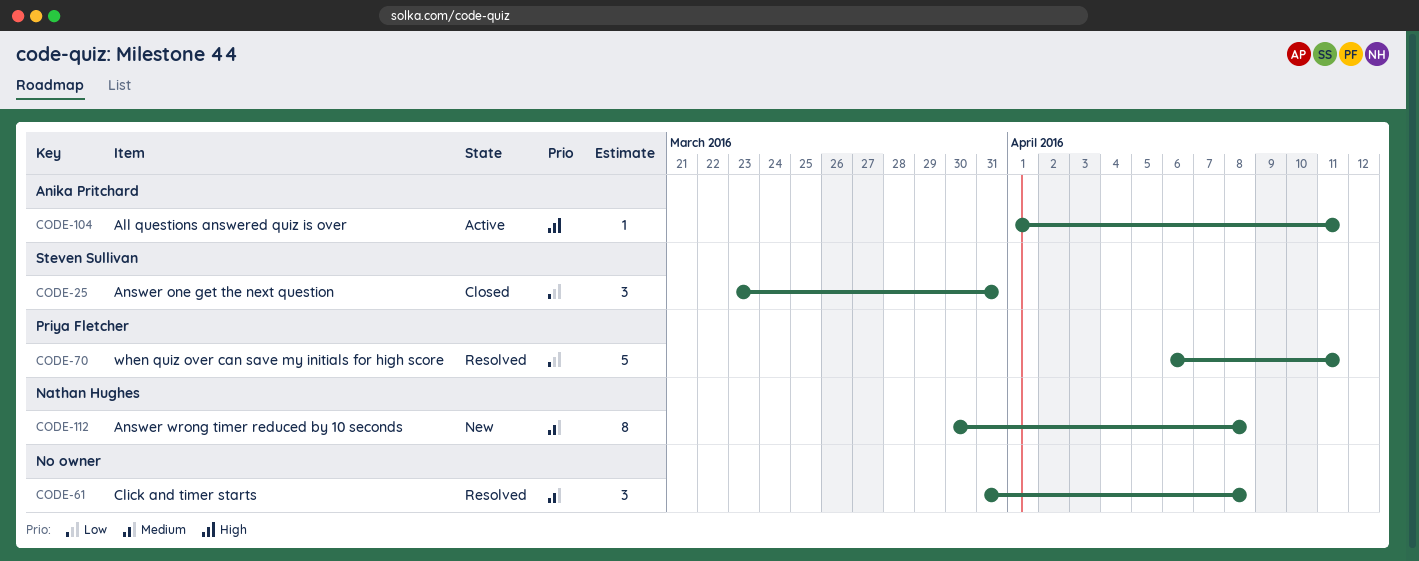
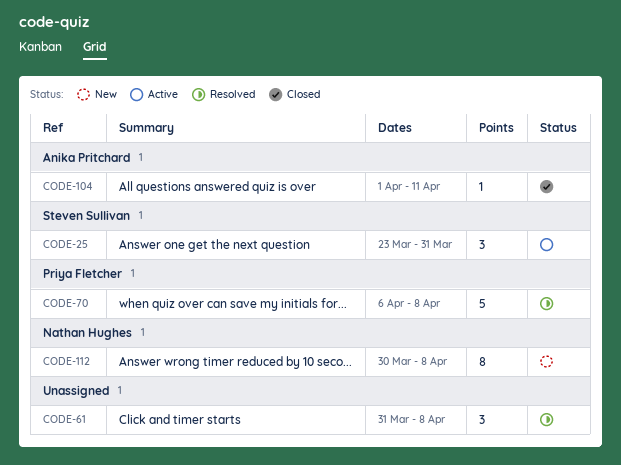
CODE-25, status: Closed -> Active
CODE-70, due: Apr 11 -> Apr 8
CODE-104, status: Active -> Closed

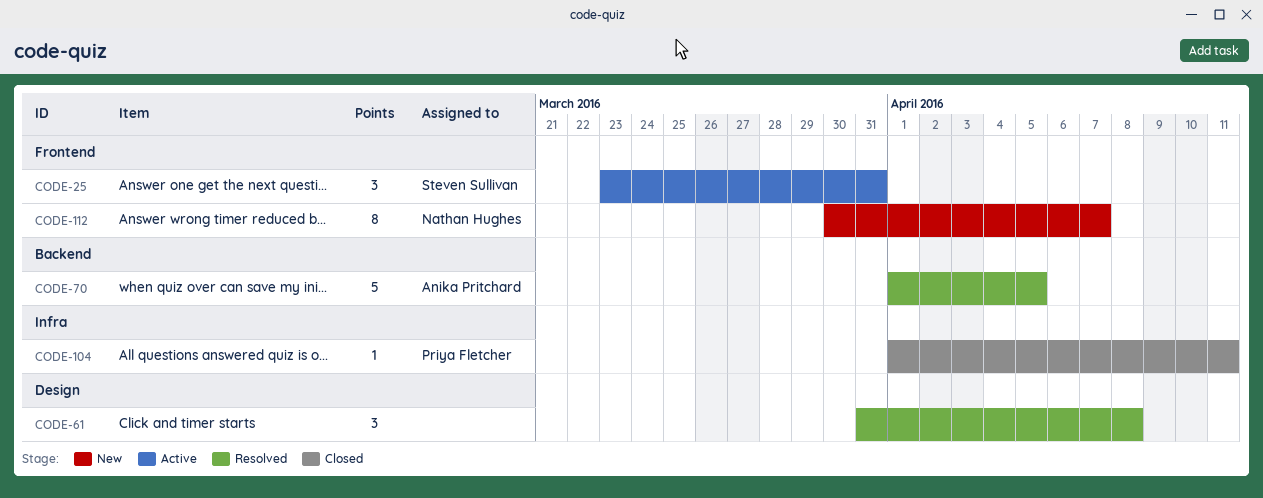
CODE-70, owner: Priya Fletcher -> Anika Pritchard
CODE-70, start: Apr 6 -> Apr 1
CODE-70, due: Apr 8 -> Apr 5
CODE-104, owner: Anika Pritchard -> Priya Fletcher
CODE-112, due: Apr 8 -> Apr 7

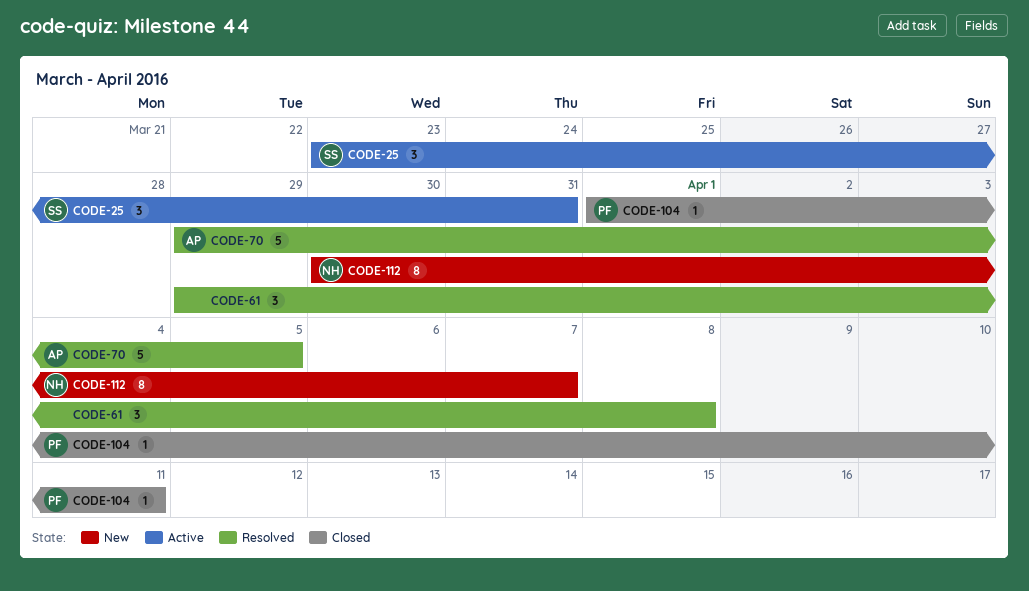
CODE-61, start: Mar 31 -> Mar 29
CODE-70, start: Apr 1 -> Mar 29

